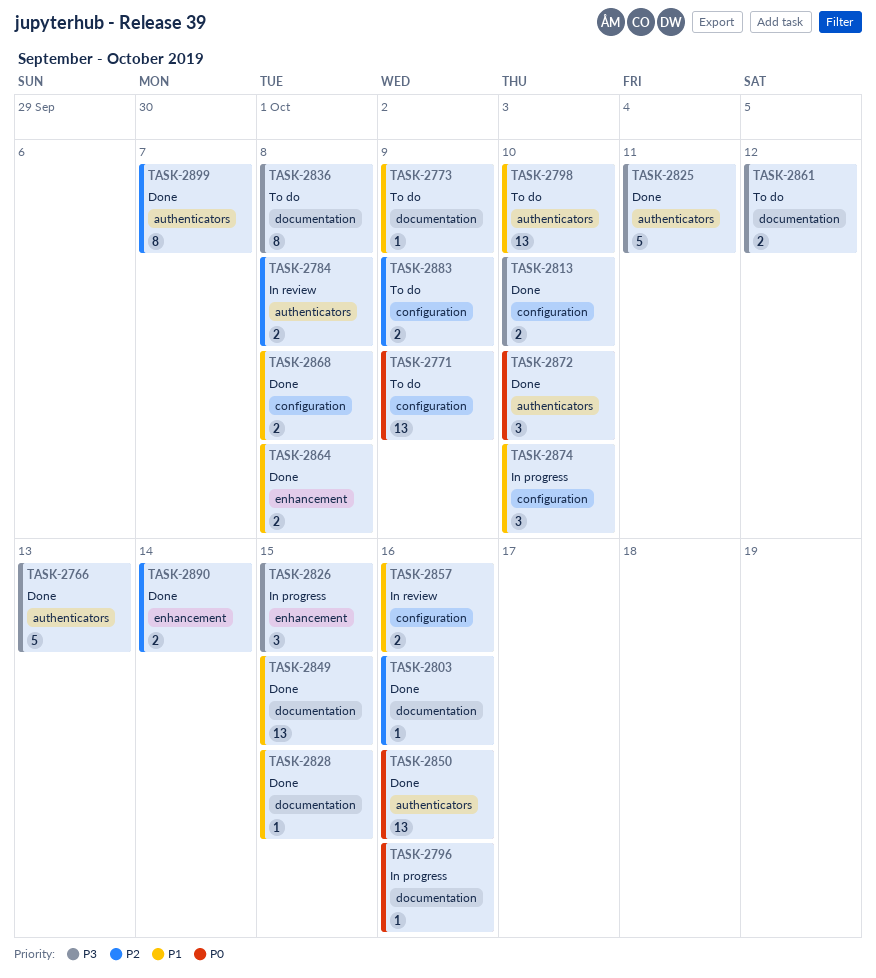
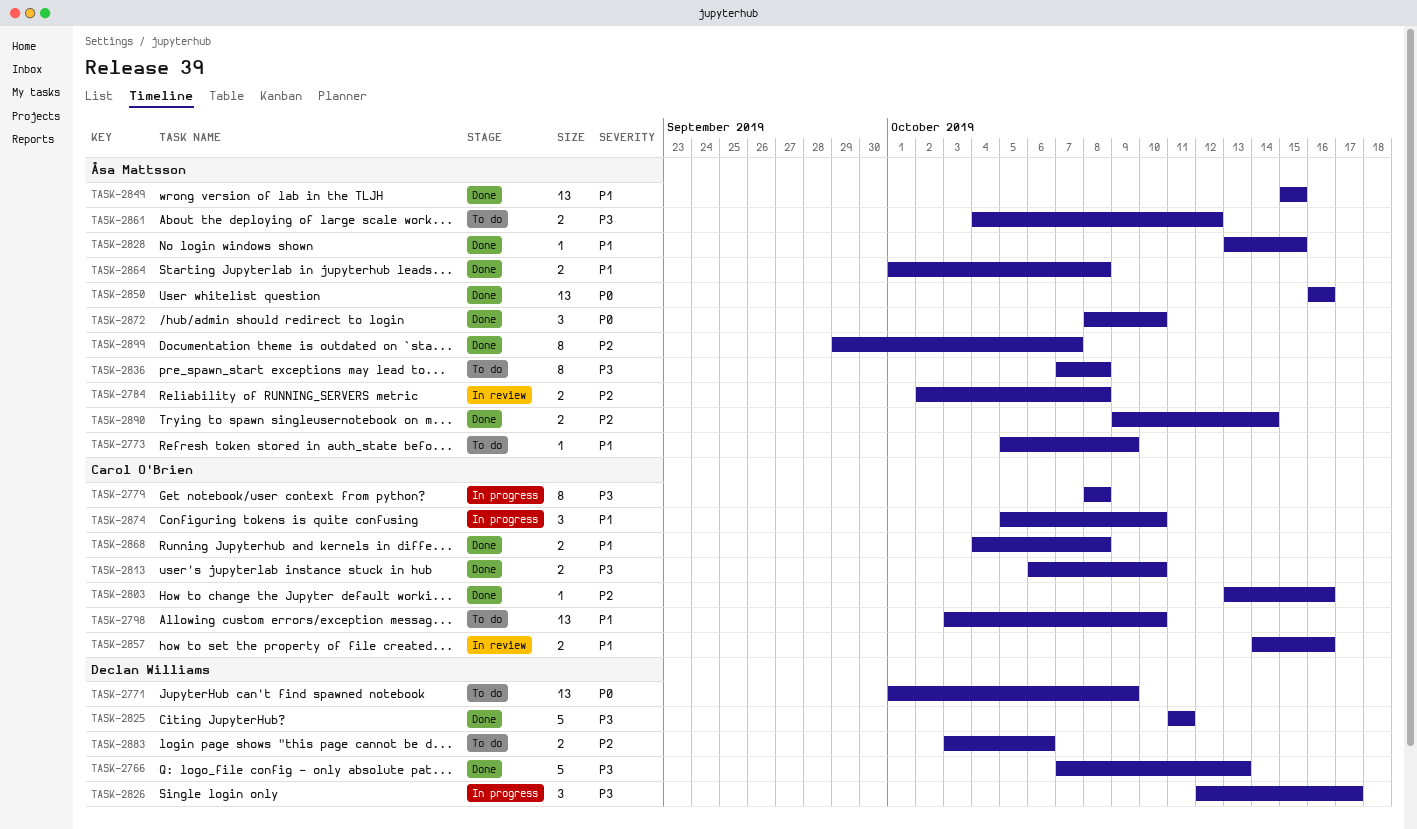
TASK-2779: none -> present
TASK-2796: present -> none
TASK-2826, due: Oct 15 -> Oct 17
TASK-2883, due: Oct 9 -> Oct 6

